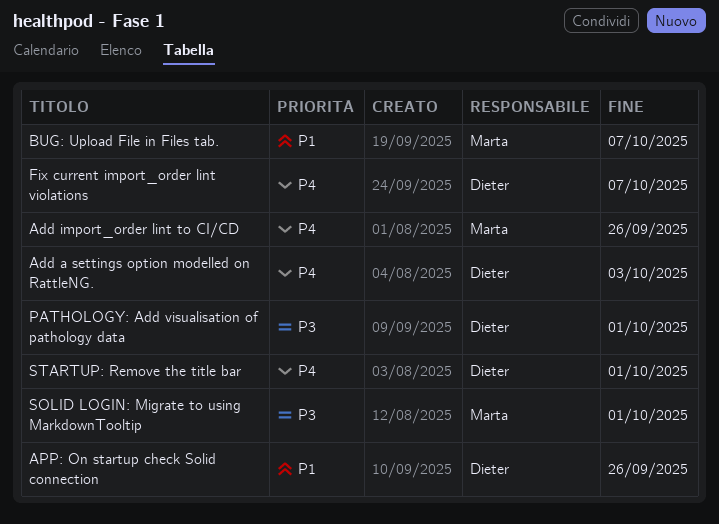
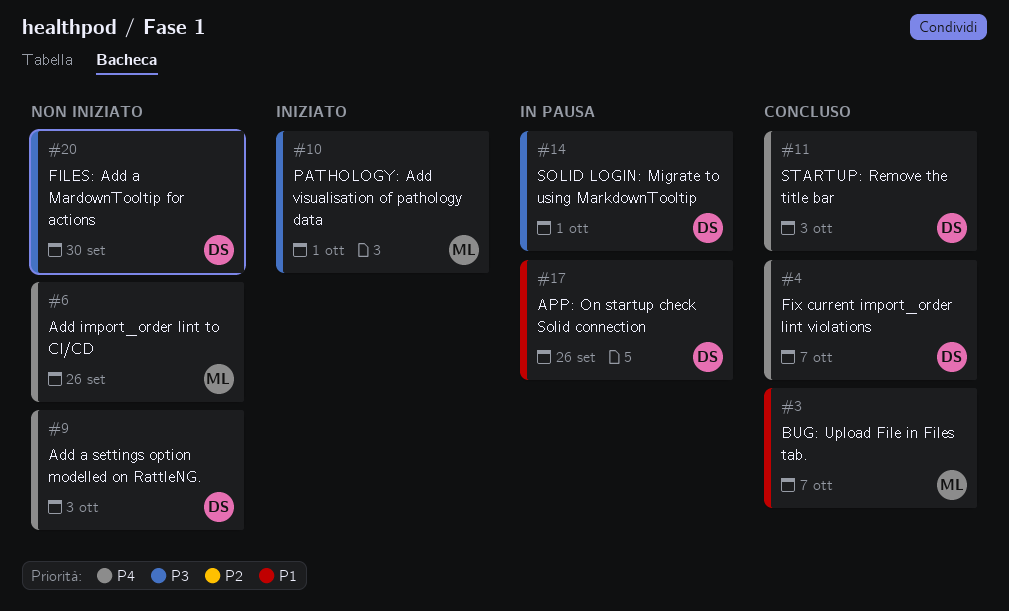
FILES: Add a MardownTooltip for actions: none -> present
PATHOLOGY: Add visualisation of pathology data, owner: Dieter -> Marta
SOLID LOGIN: Migrate to using MarkdownTooltip, owner: Marta -> Dieter
STARTUP: Remove the title bar, due: Oct 1 -> Oct 3

